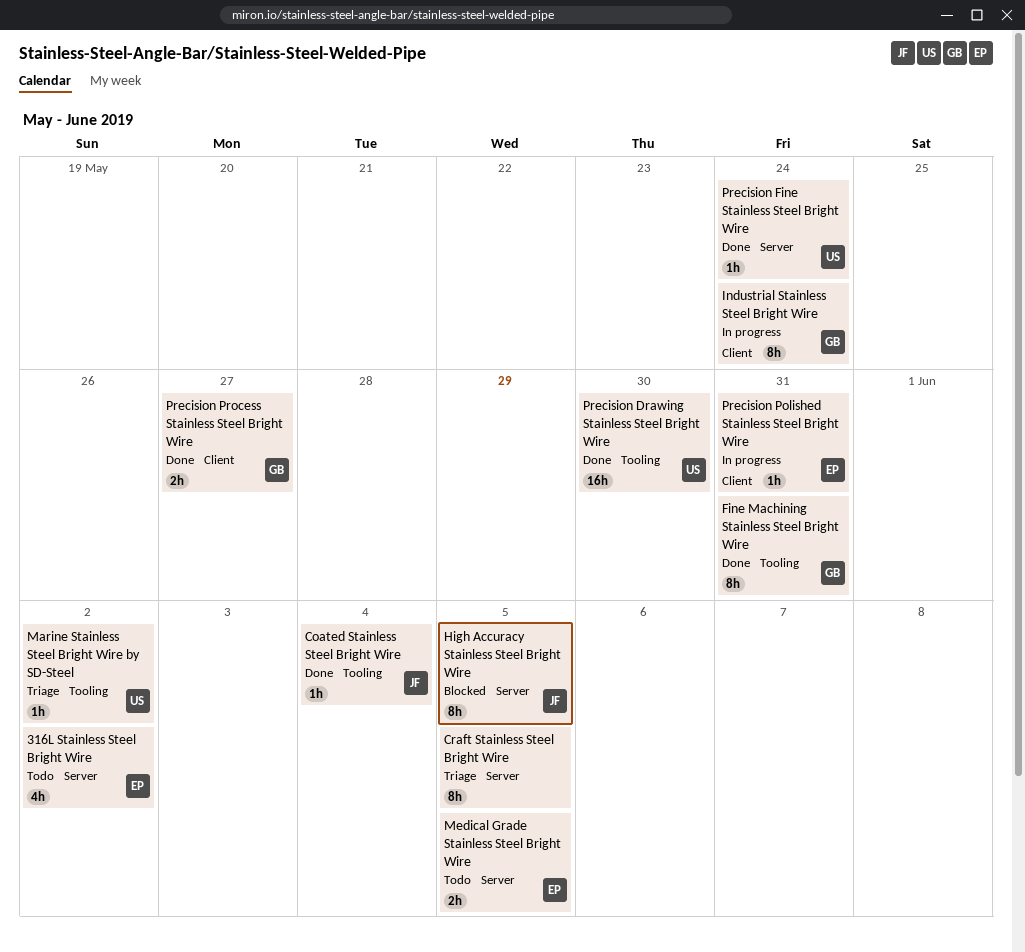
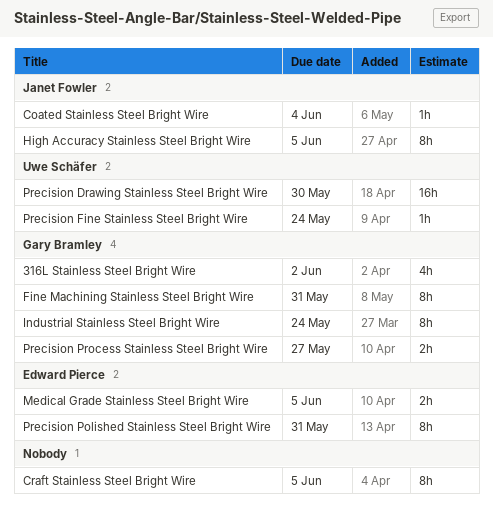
316L Stainless Steel Bright Wire, owner: Edward Pierce -> Gary Bramley
Marine Stainless Steel Bright Wire by SD-Steel: present -> none
Precision Polished Stainless Steel Bright Wire, estimate: 1h -> 8h

